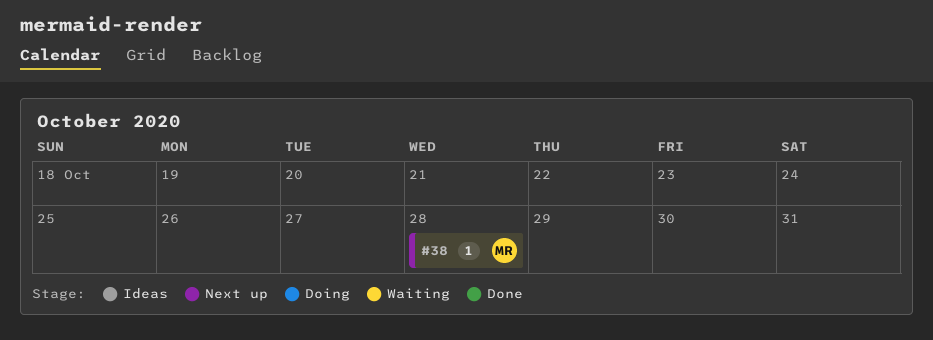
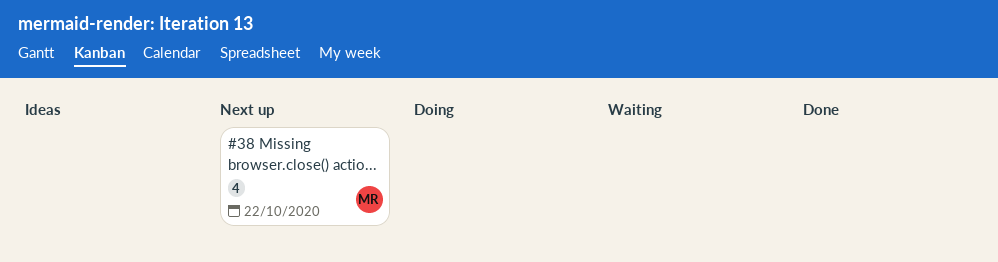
#38, estimate: 1 -> 4
#38, due: Oct 28 -> Oct 22

